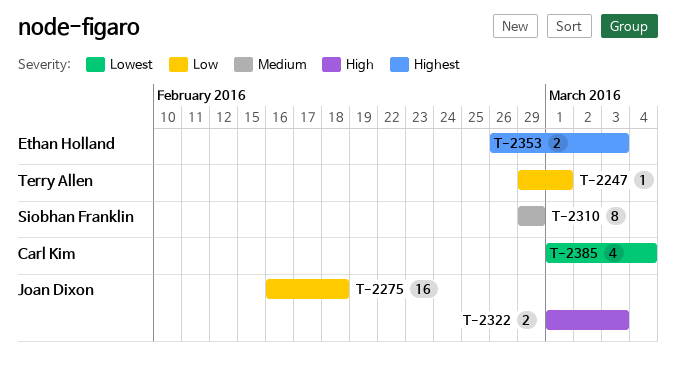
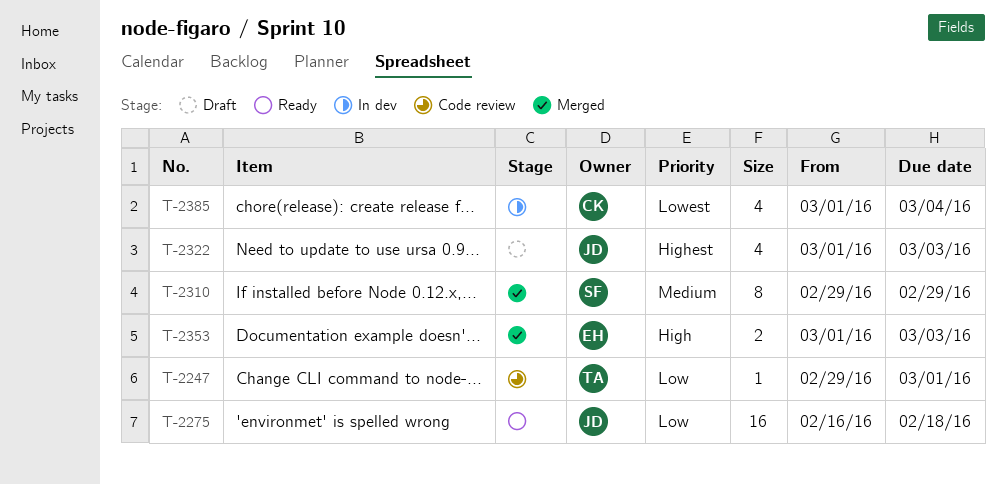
T-2322, priority: High -> Highest
T-2322, estimate: 2 -> 4
T-2353, priority: Highest -> High
T-2353, start: Feb 26 -> Mar 1

